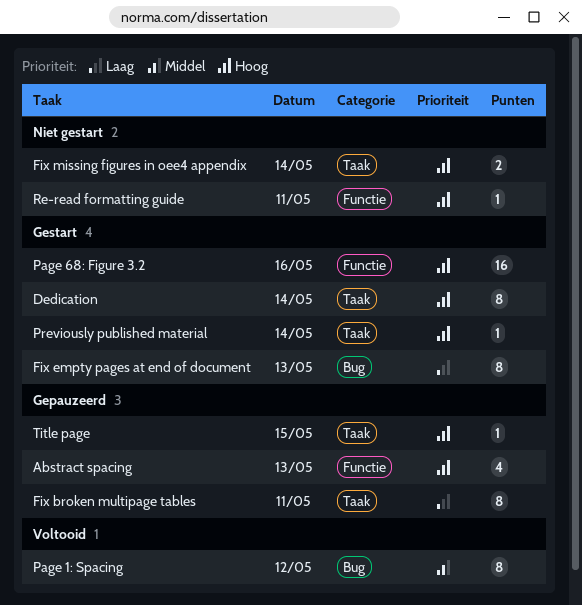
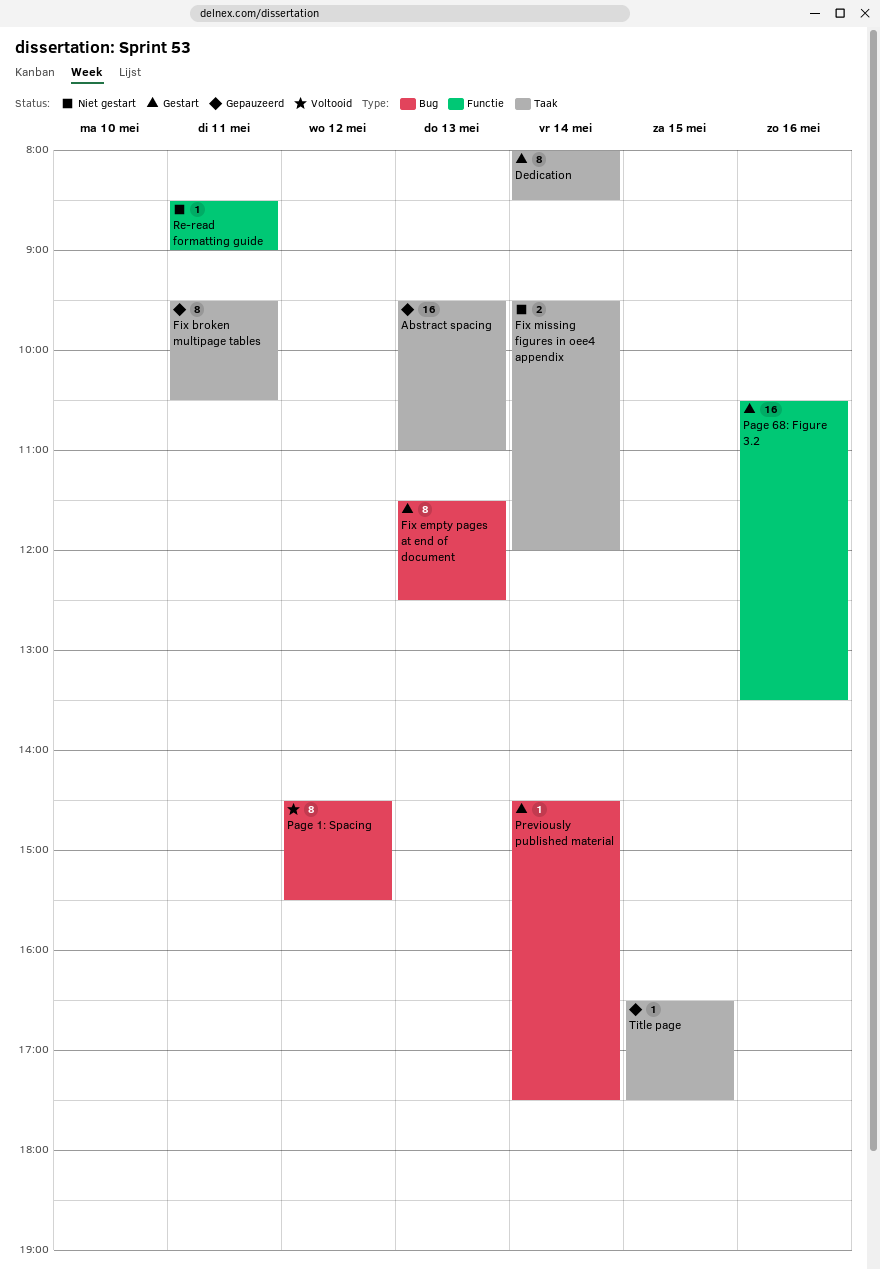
Abstract spacing, label: Functie -> Taak
Abstract spacing, estimate: 4 -> 16
Previously published material, label: Taak -> Bug

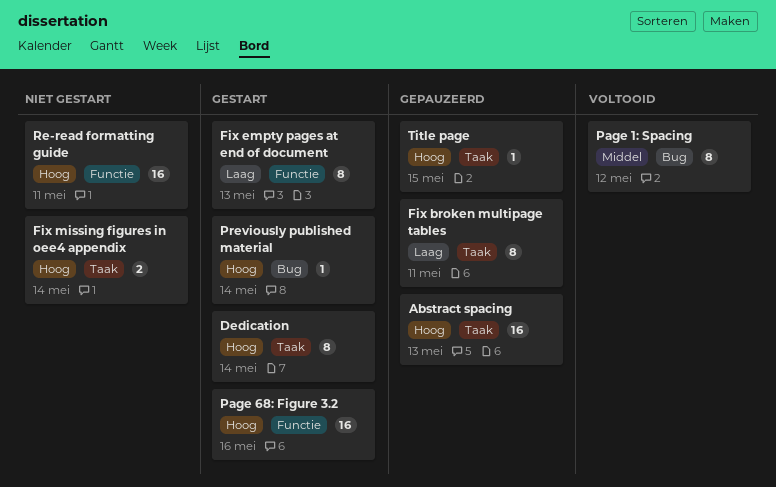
Fix empty pages at end of document, label: Bug -> Functie
Re-read formatting guide, estimate: 1 -> 16

